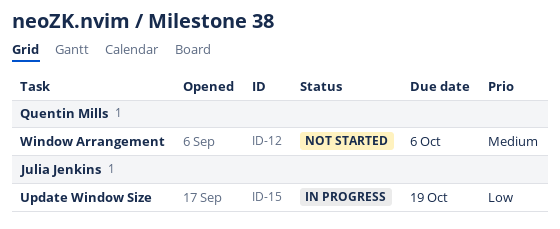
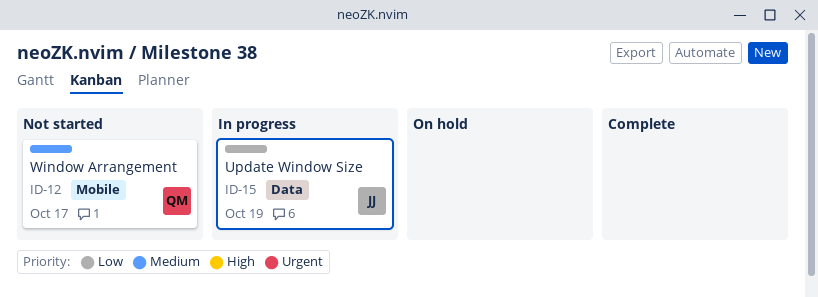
ID-12, due: Oct 6 -> Oct 17

